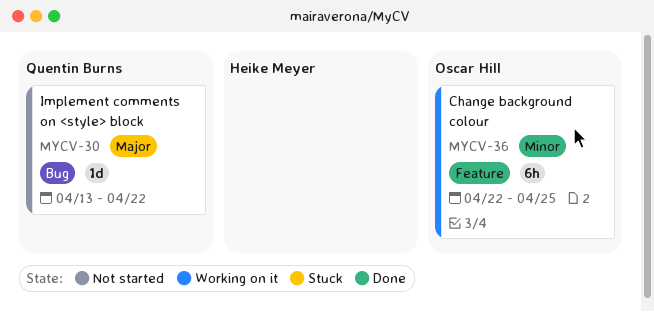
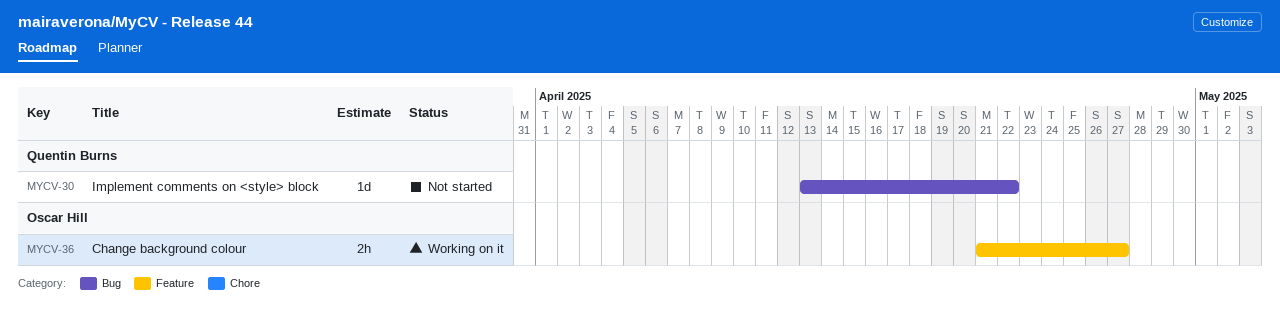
MYCV-36, estimate: 6h -> 2h
MYCV-36, start: Apr 22 -> Apr 21
MYCV-36, due: Apr 25 -> Apr 27

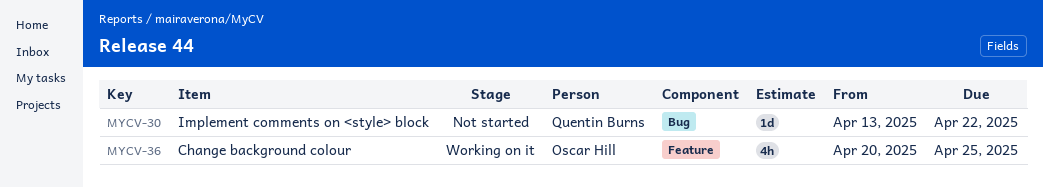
MYCV-36, estimate: 2h -> 4h
MYCV-36, start: Apr 21 -> Apr 20
MYCV-36, due: Apr 27 -> Apr 25

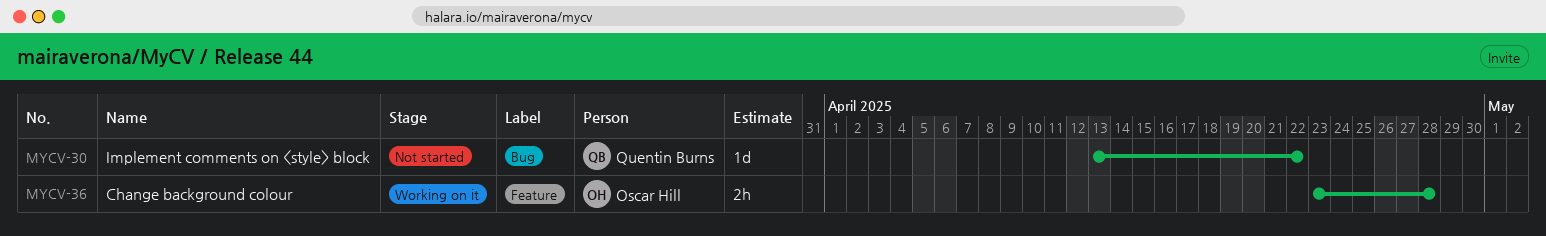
MYCV-36, estimate: 4h -> 2h
MYCV-36, start: Apr 20 -> Apr 23
MYCV-36, due: Apr 25 -> Apr 28

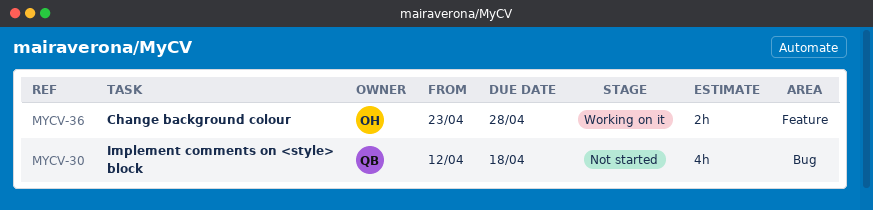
MYCV-30, estimate: 1d -> 4h
MYCV-30, start: Apr 13 -> Apr 12
MYCV-30, due: Apr 22 -> Apr 18

